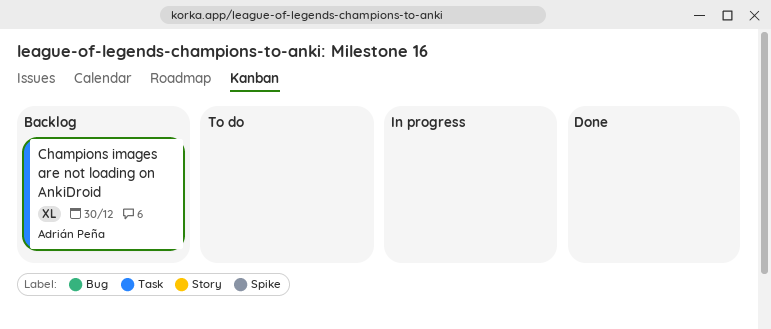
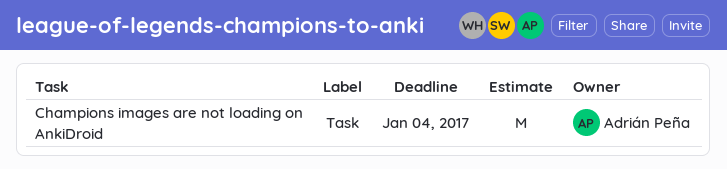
Champions images are not loading on AnkiDroid, estimate: XL -> M
Champions images are not loading on AnkiDroid, due: Dec 30 -> Jan 4

